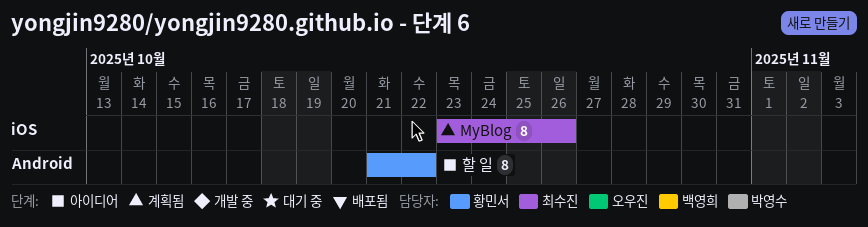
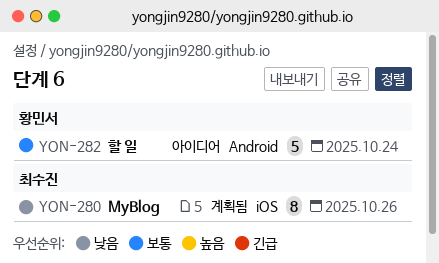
할 일, estimate: 8 -> 5
할 일, due: Oct 22 -> Oct 24

